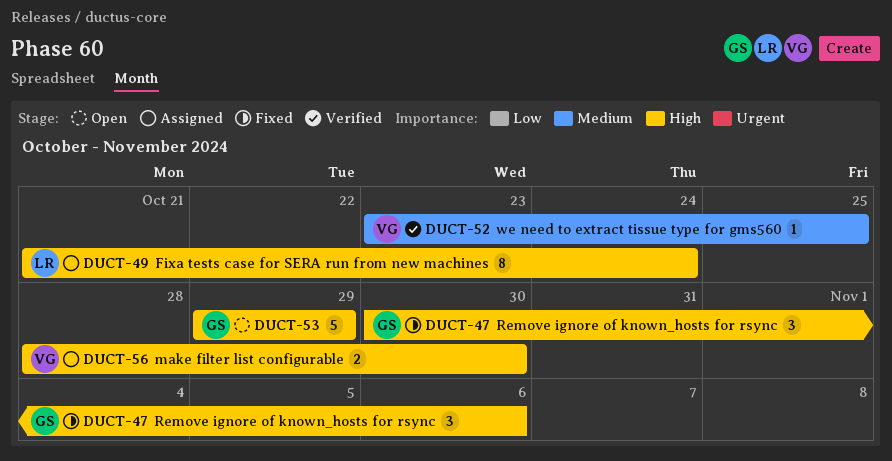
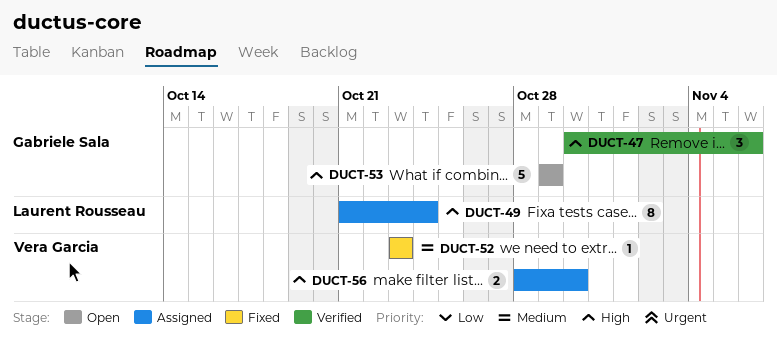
DUCT-47, status: Fixed -> Verified
DUCT-52, status: Verified -> Fixed
DUCT-52, due: Oct 25 -> Oct 23

